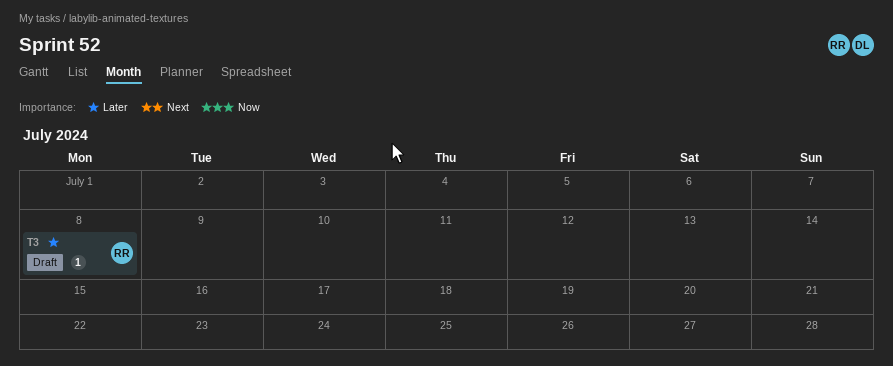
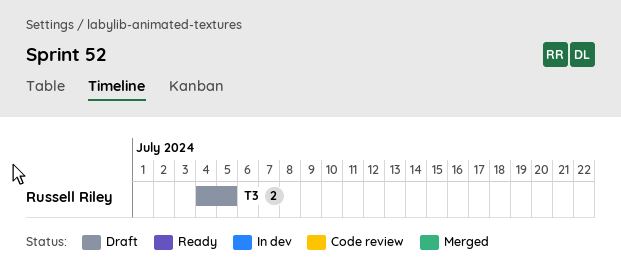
T3, estimate: 1 -> 2
T3, due: Jul 8 -> Jul 5

